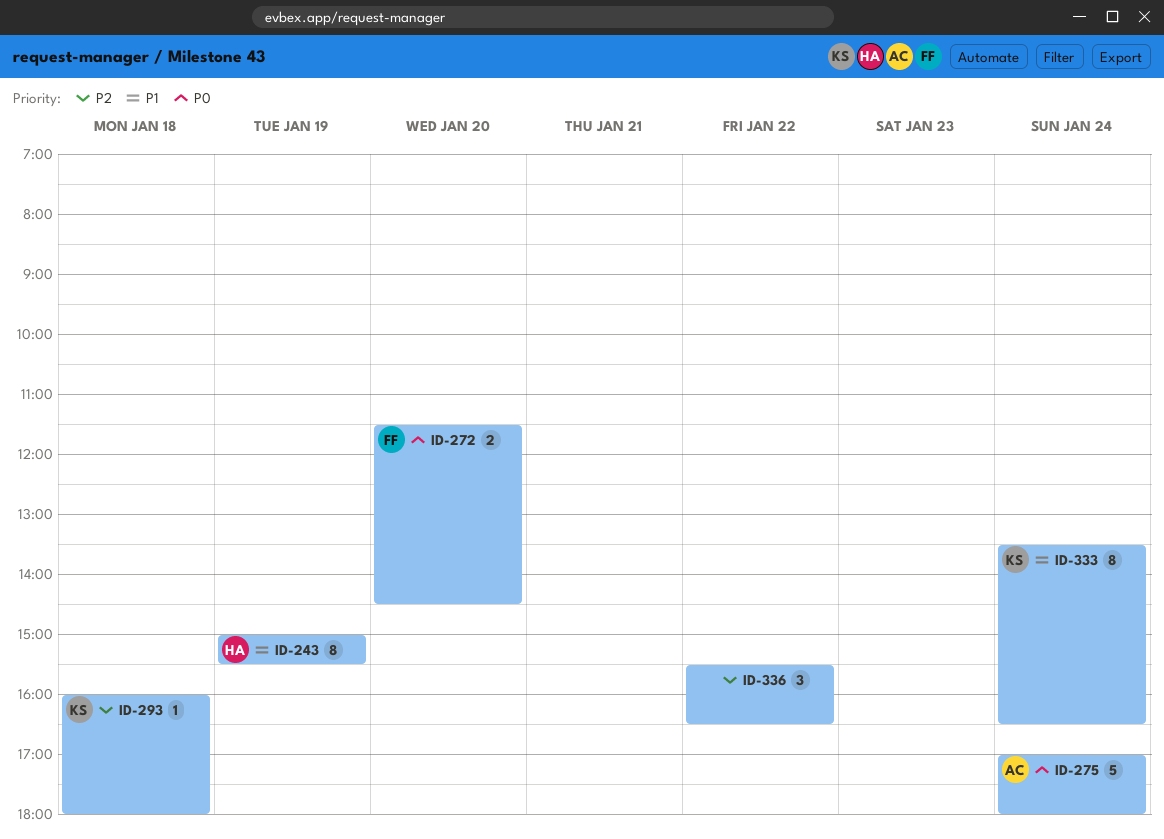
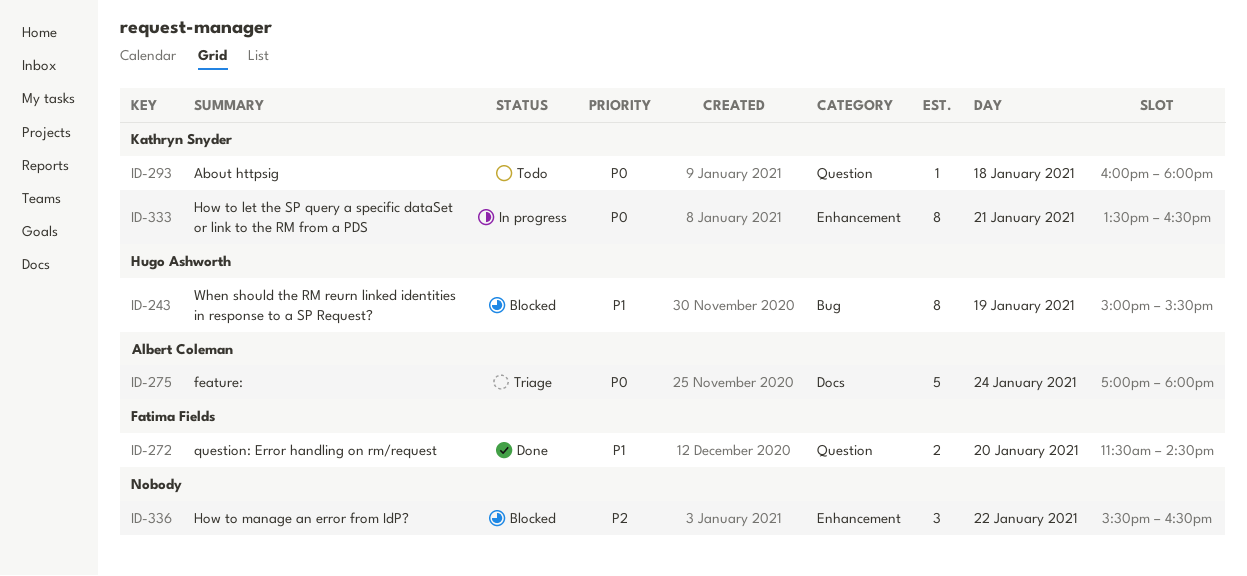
ID-272, priority: P0 -> P1
ID-293, priority: P2 -> P0
ID-333, priority: P1 -> P0
ID-333, day: Jan 24 -> Jan 21

